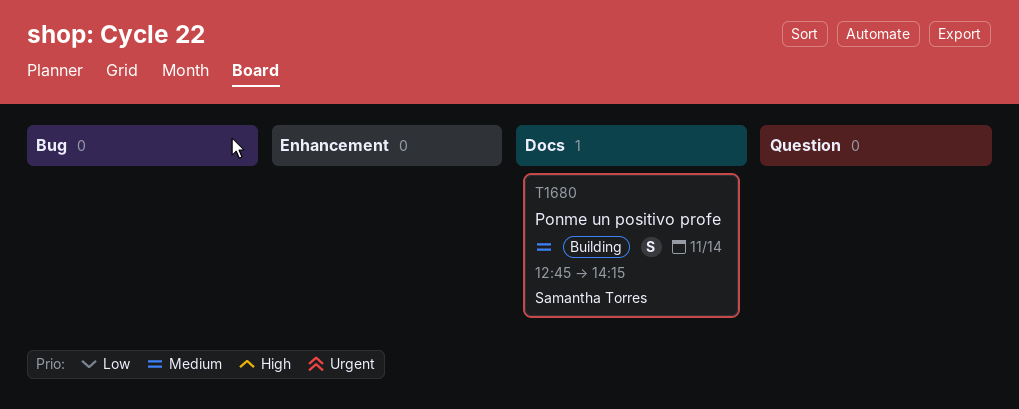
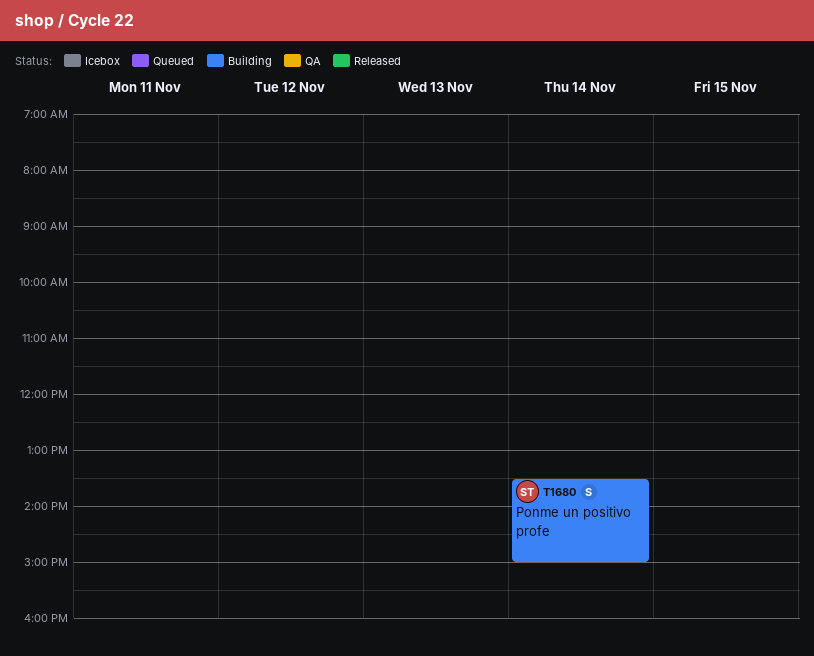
T1680, begins: 12:45 -> 13:30
T1680, ends: 14:15 -> 15:00

